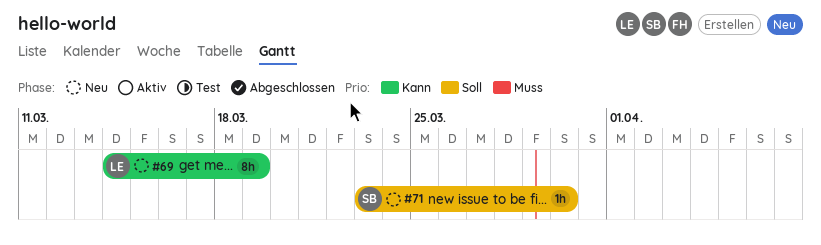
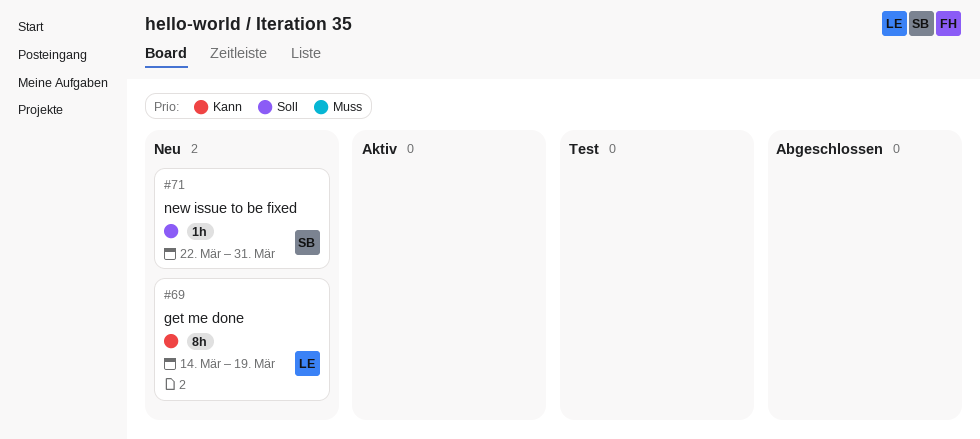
#71, start: Mar 23 -> Mar 22
#71, due: Mar 30 -> Mar 31

